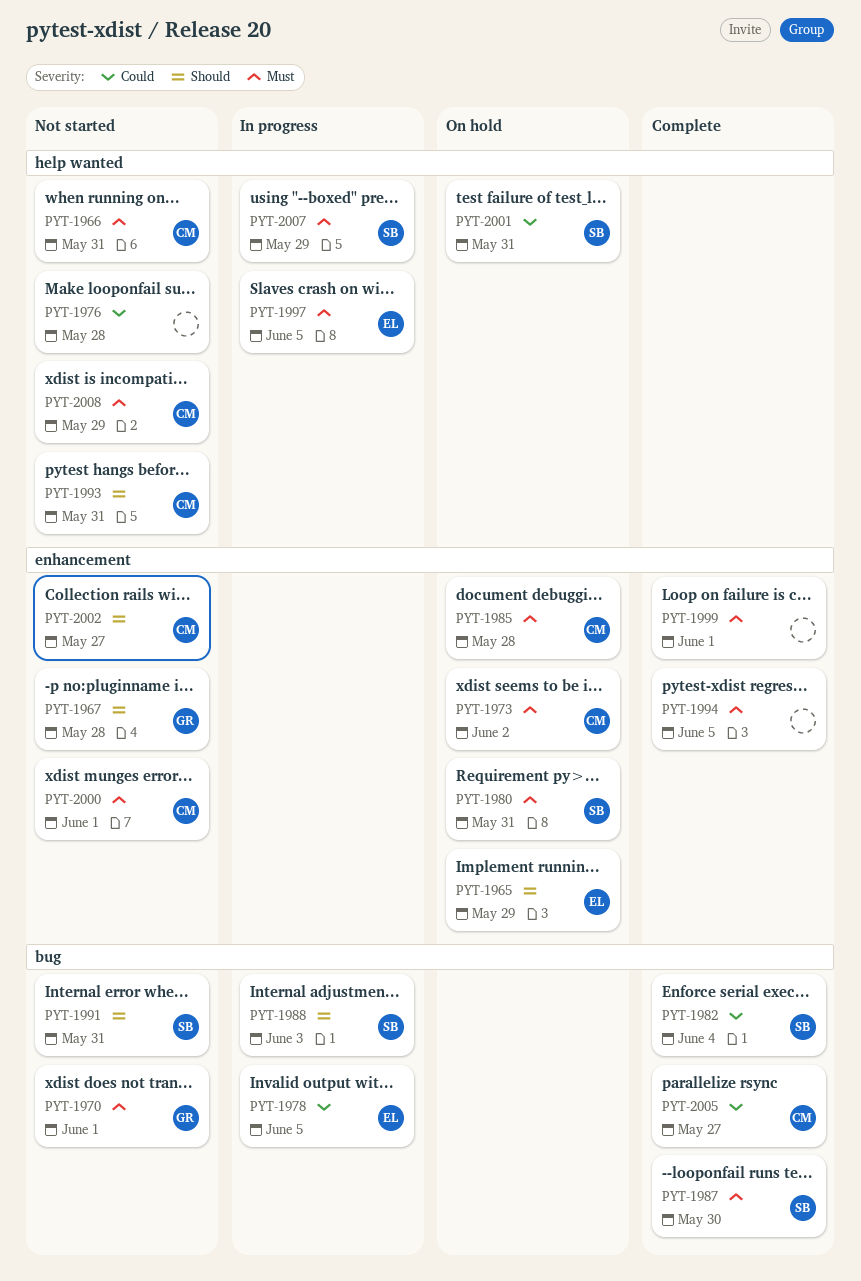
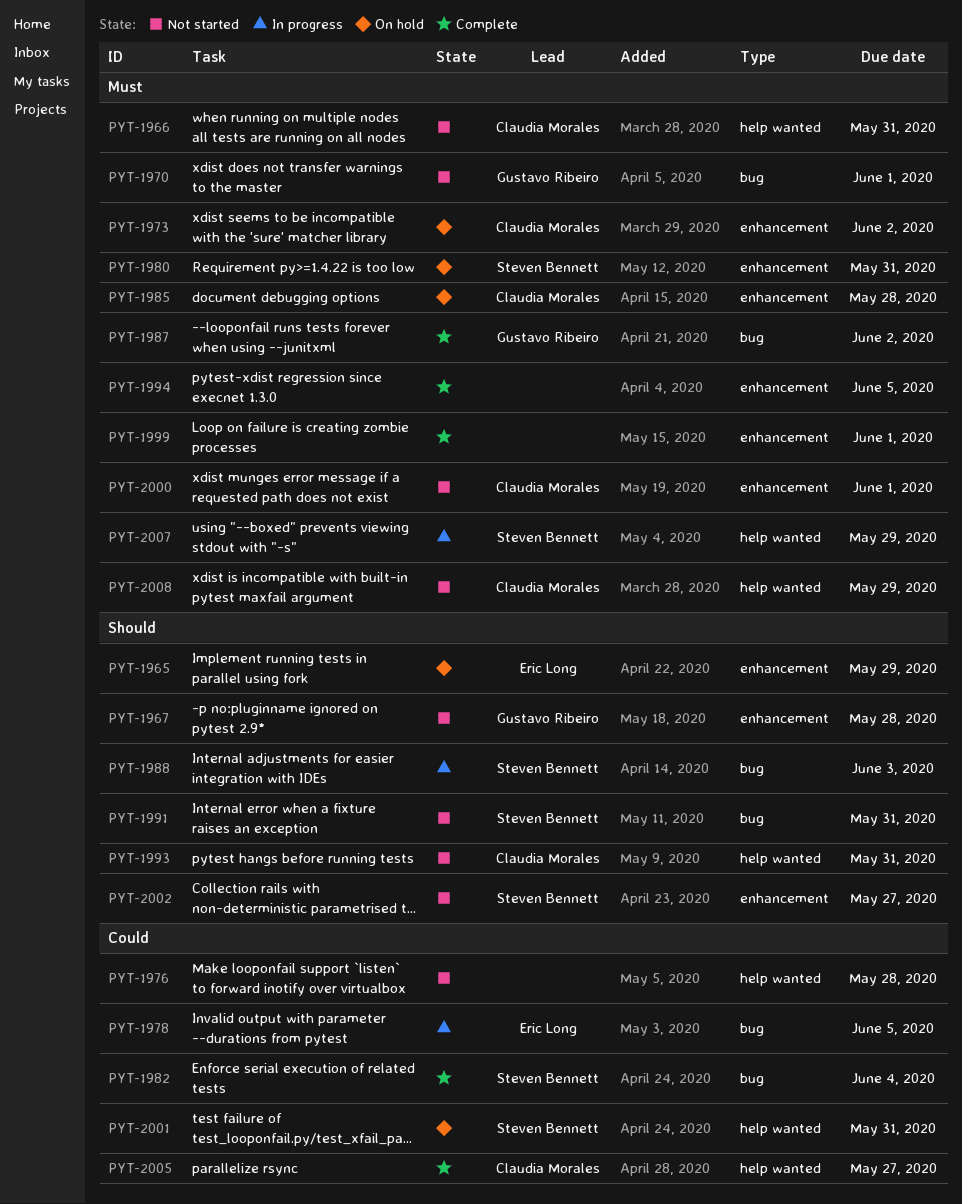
PYT-1987, owner: Steven Bennett -> Gustavo Ribeiro
PYT-1987, due: May 30 -> Jun 2
PYT-1997: present -> none
PYT-2002, owner: Claudia Morales -> Steven Bennett
PYT-2005, label: bug -> help wanted

